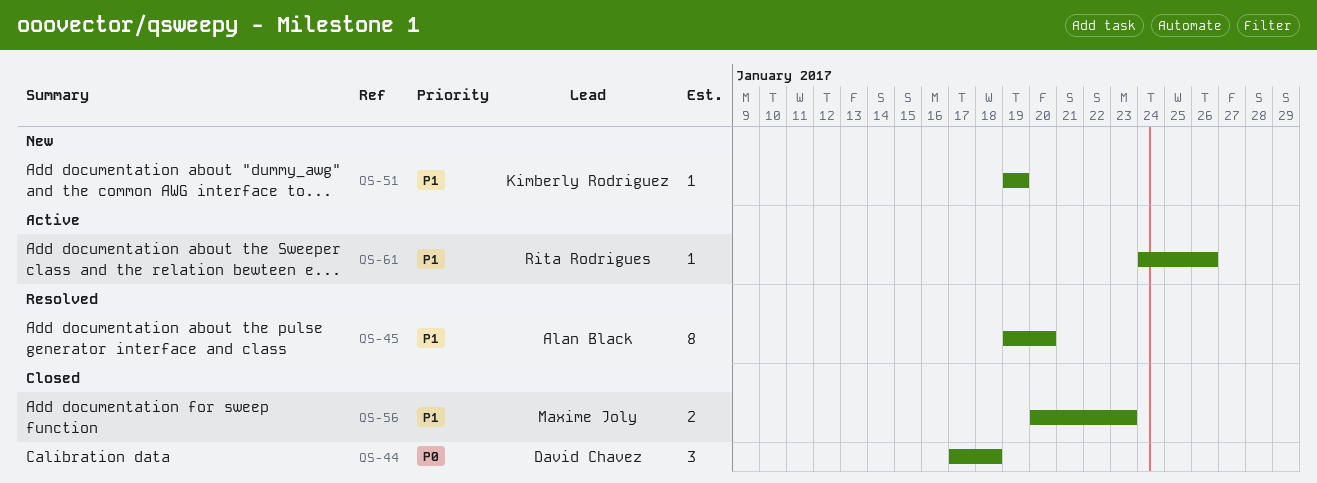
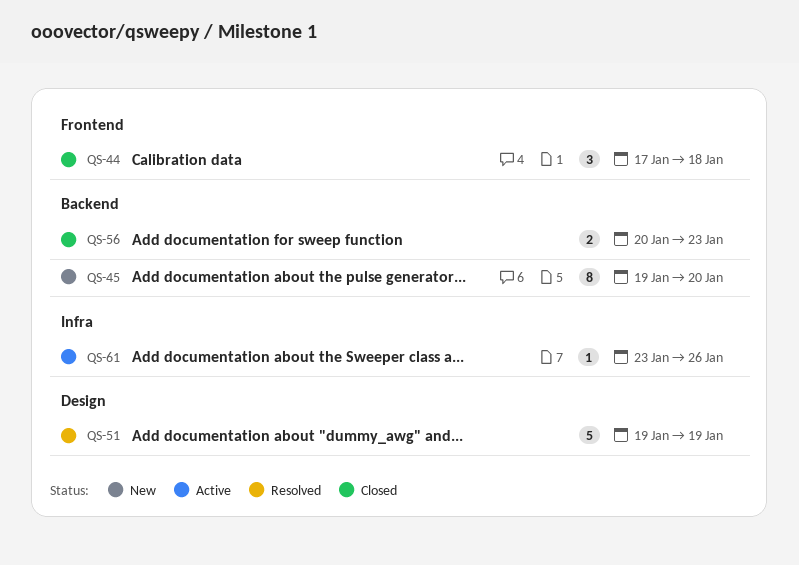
QS-45, status: Resolved -> New
QS-51, status: New -> Resolved
QS-51, estimate: 1 -> 5
QS-61, start: Jan 24 -> Jan 23

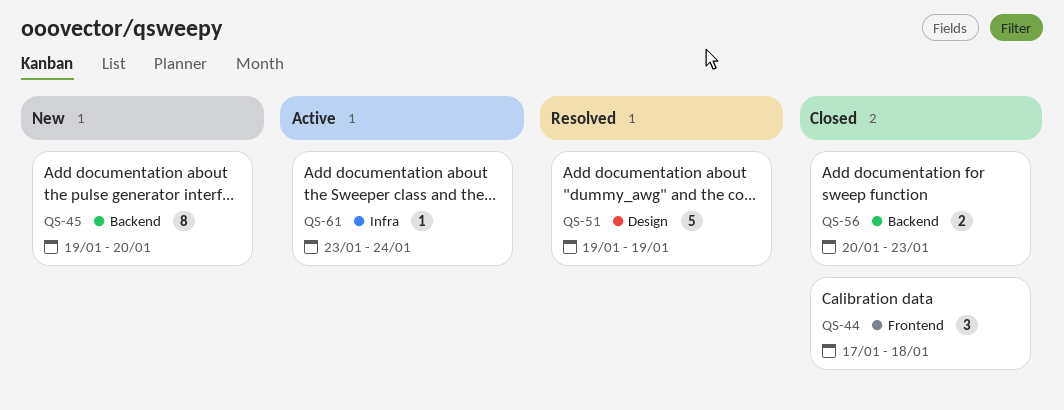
QS-61, due: Jan 26 -> Jan 24

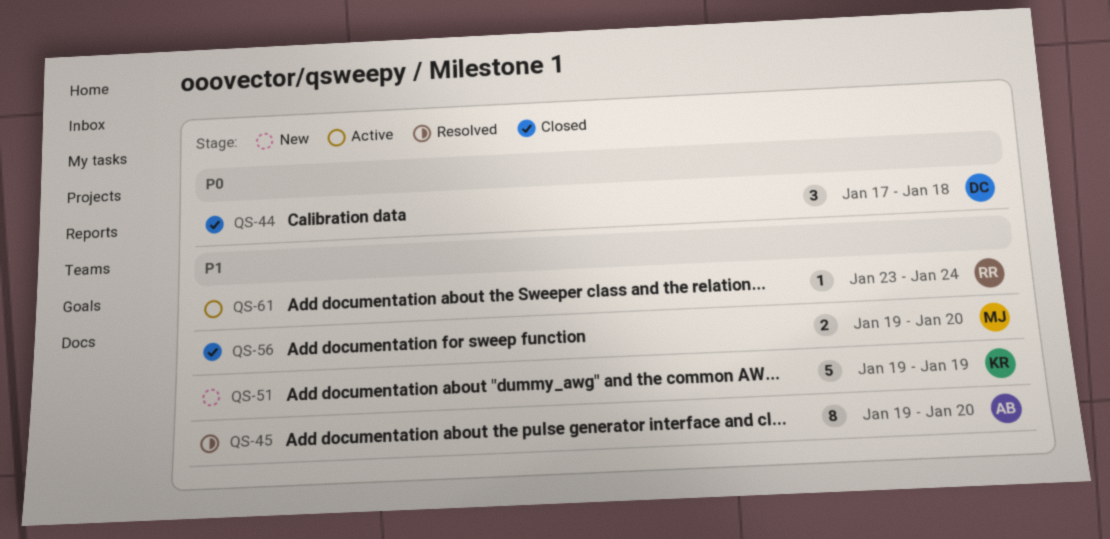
QS-45, status: New -> Resolved
QS-51, status: Resolved -> New
QS-56, start: Jan 20 -> Jan 19
QS-56, due: Jan 23 -> Jan 20

